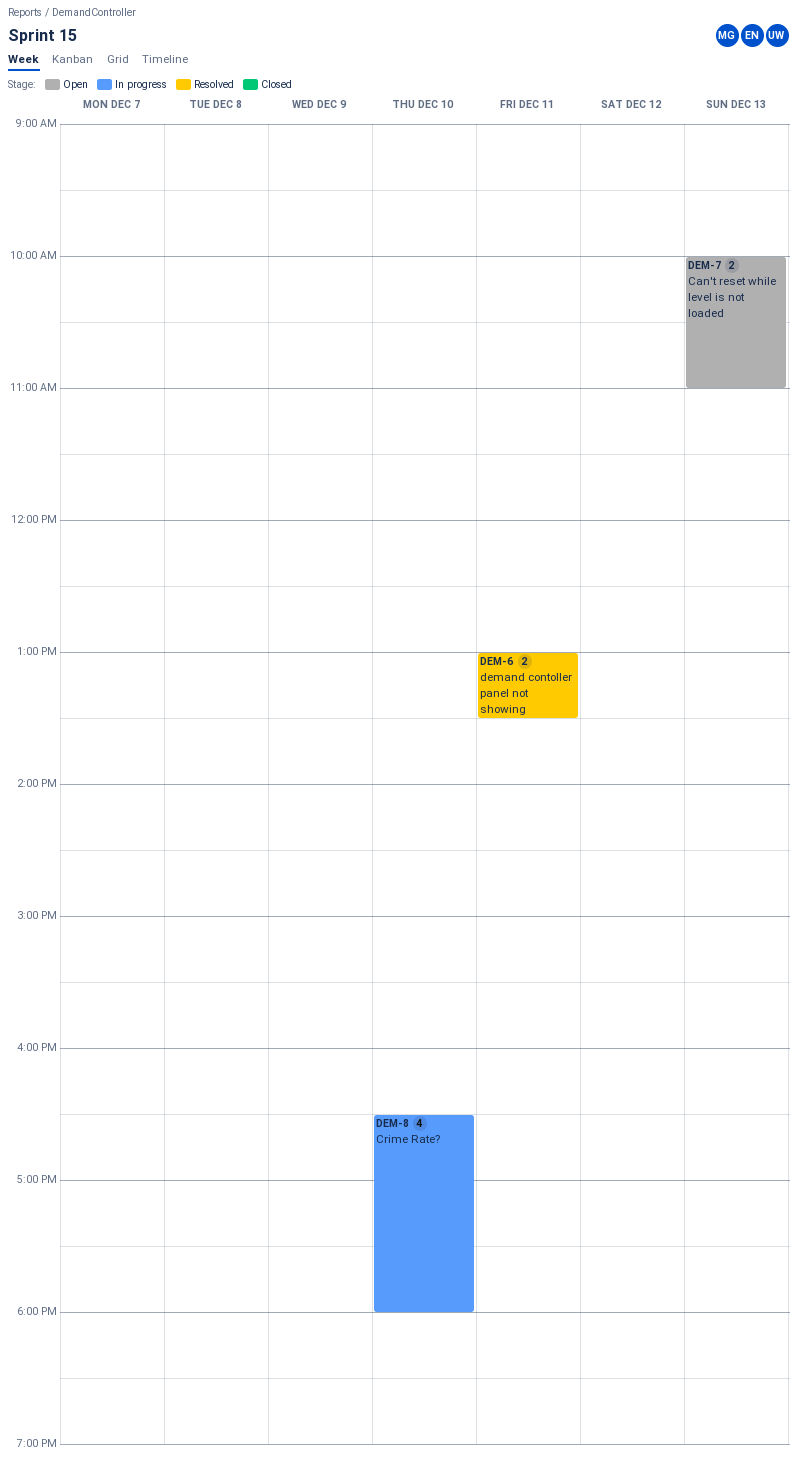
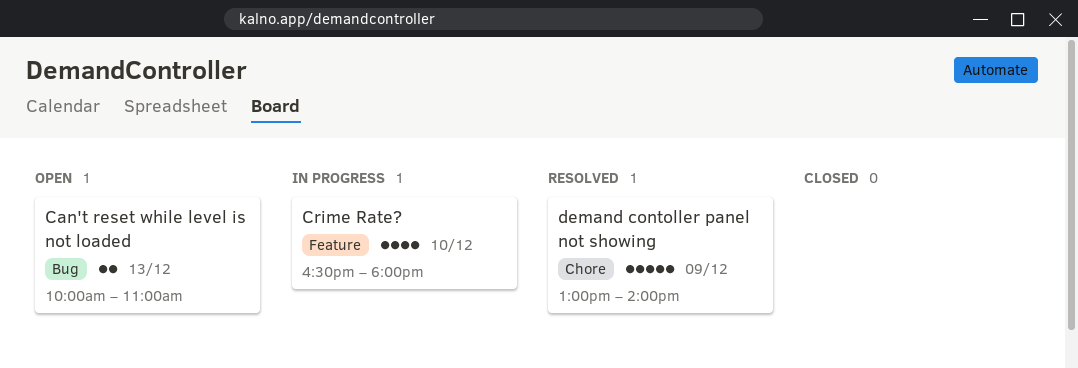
demand contoller panel not showing, estimate: 2 -> 5
demand contoller panel not showing, day: Dec 11 -> Dec 9
demand contoller panel not showing, ends: 13:30 -> 14:00

